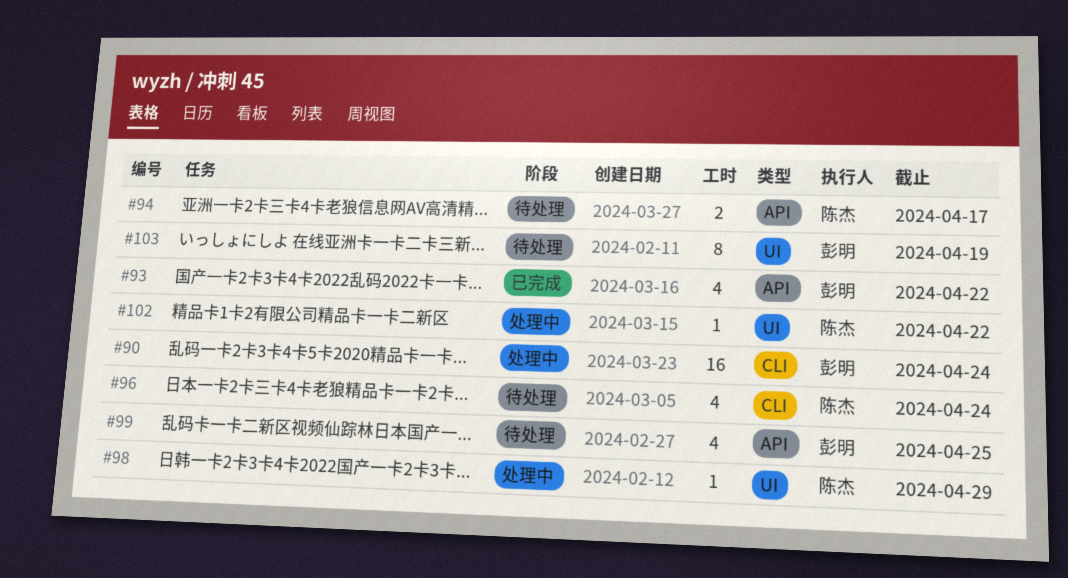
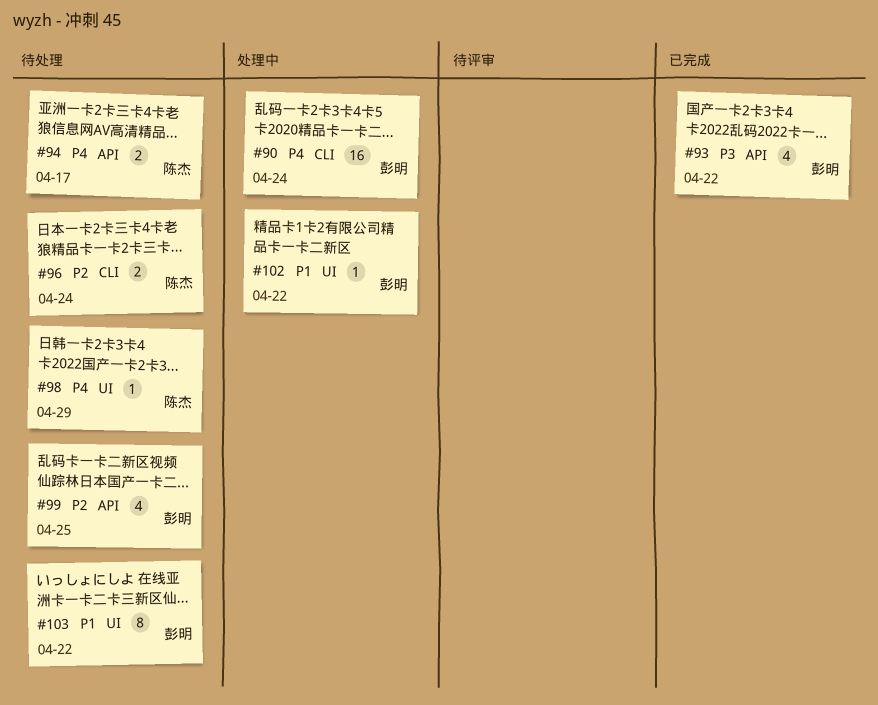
#96, estimate: 4 -> 2
#98, status: 处理中 -> 待处理
#102, owner: 陈杰 -> 彭明
#103, due: Apr 19 -> Apr 22

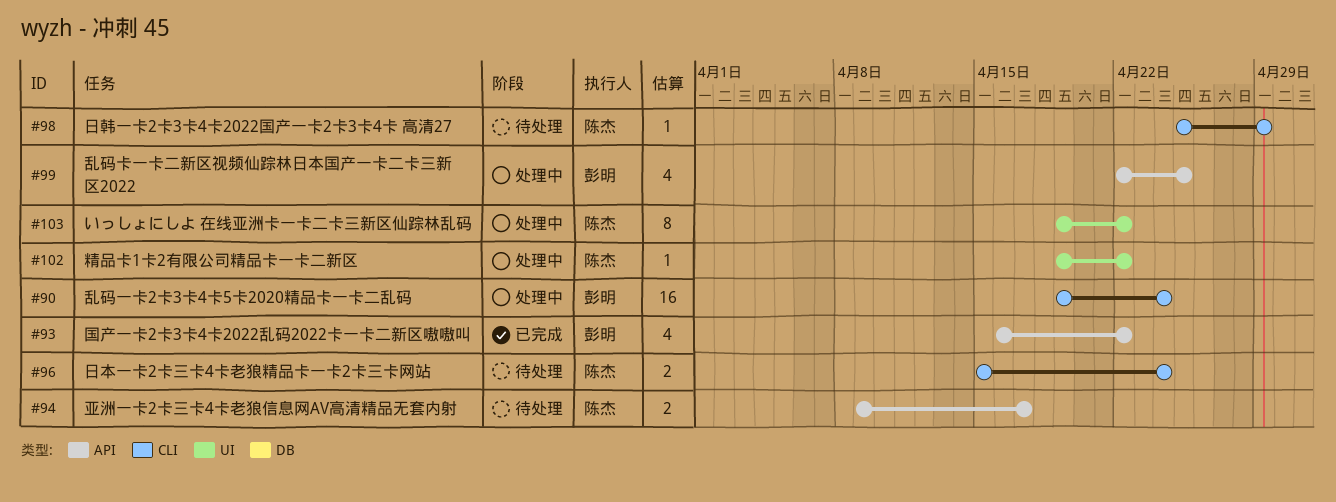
#98, label: UI -> CLI
#99, status: 待处理 -> 处理中
#102, owner: 彭明 -> 陈杰
#103, status: 待处理 -> 处理中
#103, owner: 彭明 -> 陈杰

